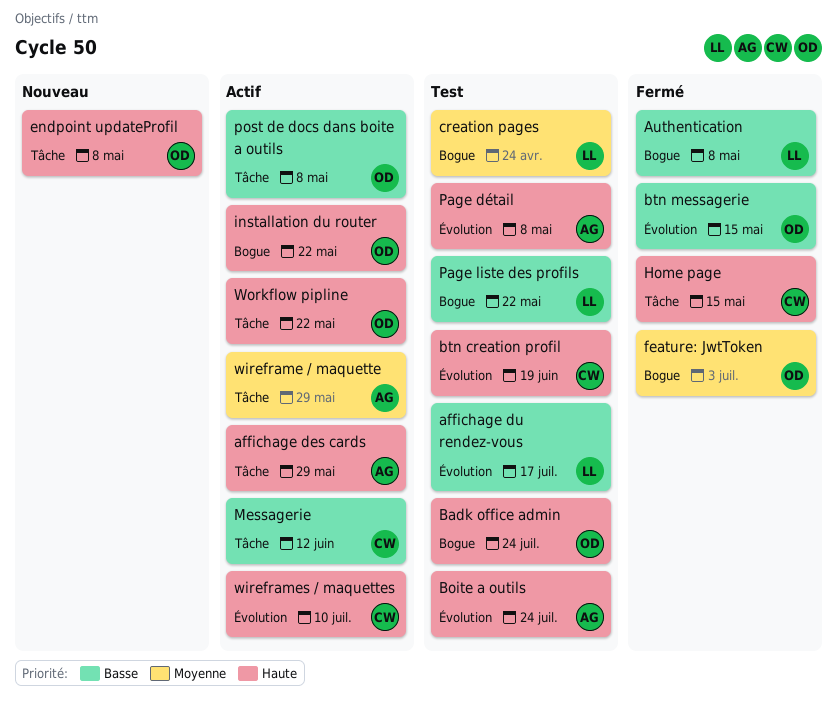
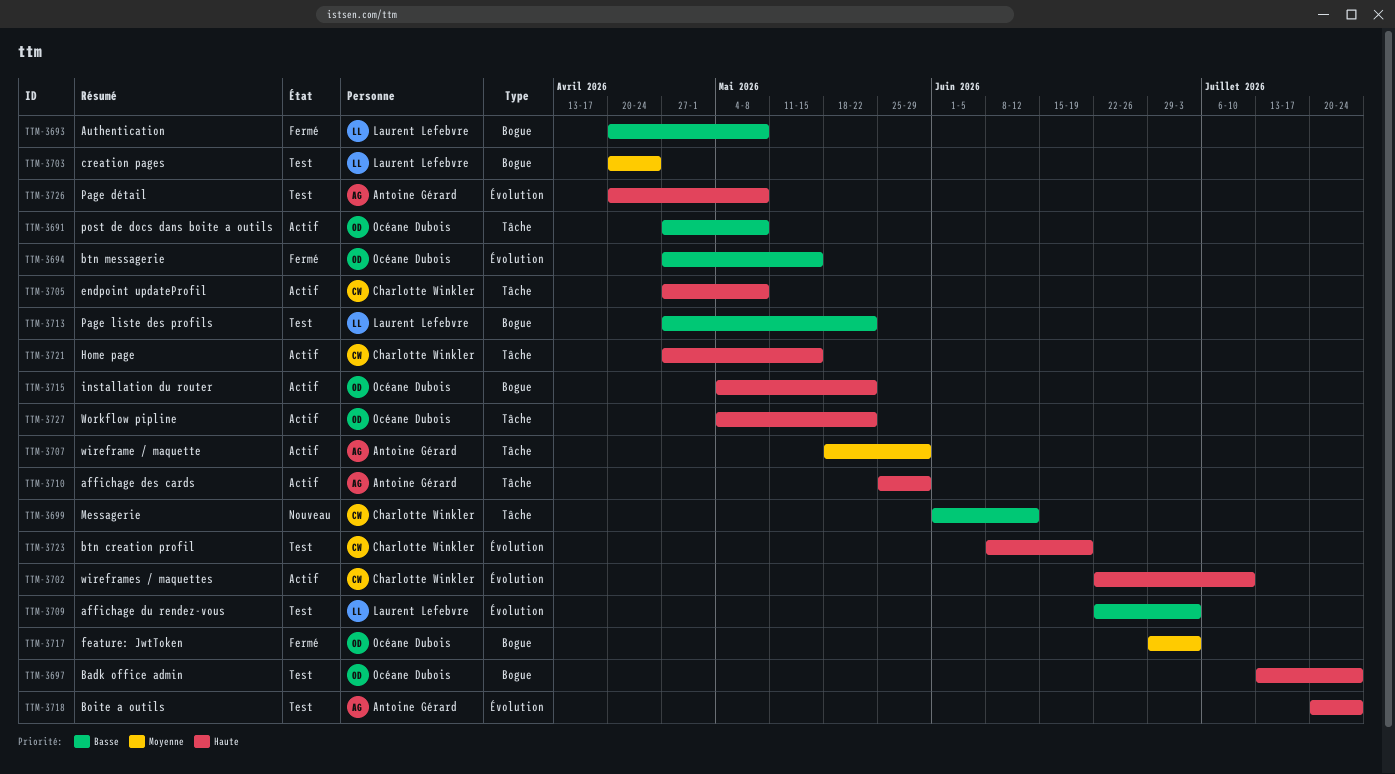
affichage du rendez-vous, due: Jul 17 -> Jul 3
endpoint updateProfil, status: Nouveau -> Actif
endpoint updateProfil, owner: Océane Dubois -> Charlotte Winkler
Home page, status: Fermé -> Actif
Messagerie, status: Actif -> Nouveau

